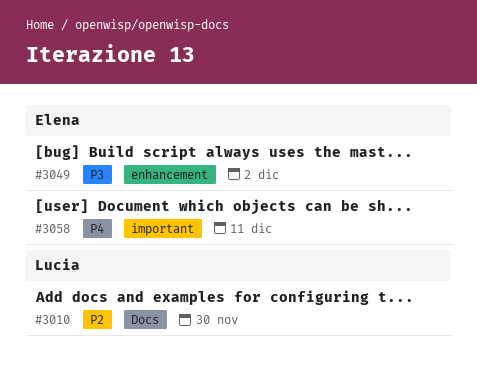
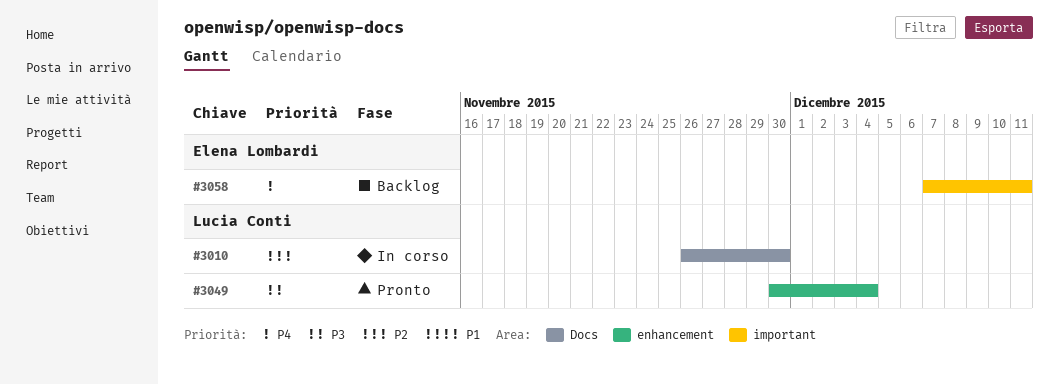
#3049, owner: Elena Lombardi -> Lucia Conti
#3049, due: Dec 2 -> Dec 4

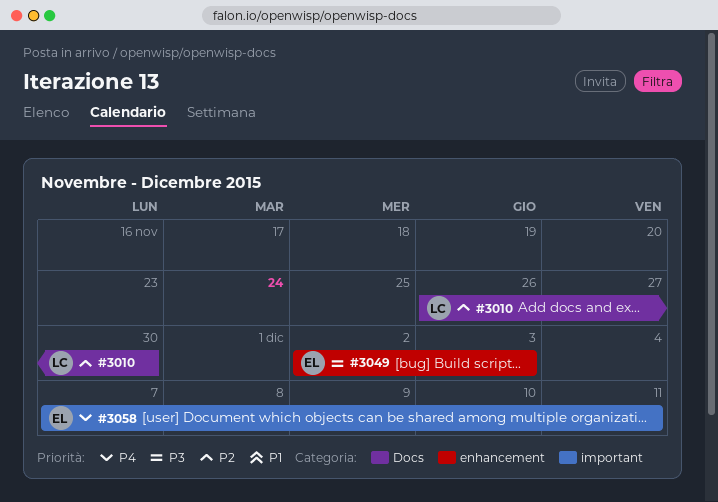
#3049, owner: Lucia Conti -> Elena Lombardi
#3049, start: Nov 30 -> Dec 2
#3049, due: Dec 4 -> Dec 3

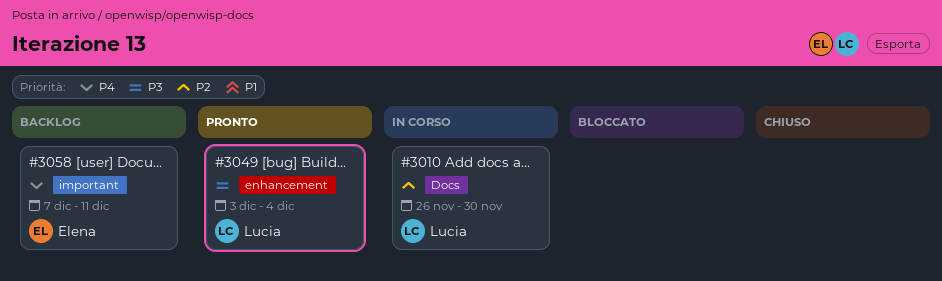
#3049, owner: Elena -> Lucia
#3049, start: Dec 2 -> Dec 3
#3049, due: Dec 3 -> Dec 4

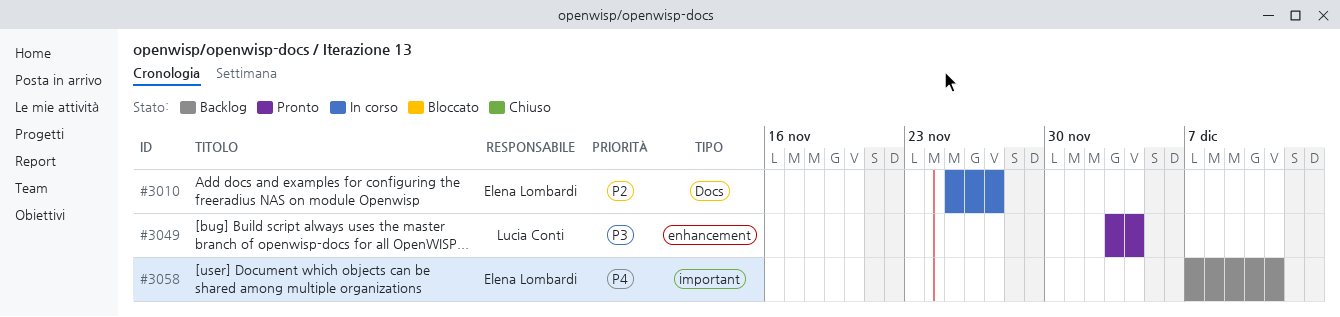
#3010, owner: Lucia Conti -> Elena Lombardi
#3010, start: Nov 26 -> Nov 25
#3010, due: Nov 30 -> Nov 27

